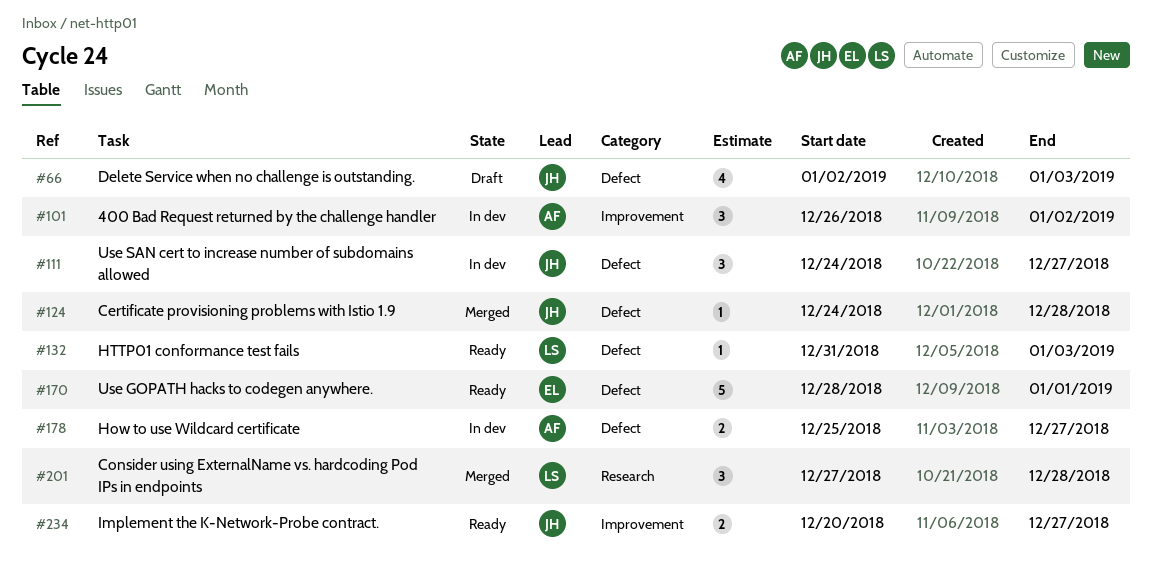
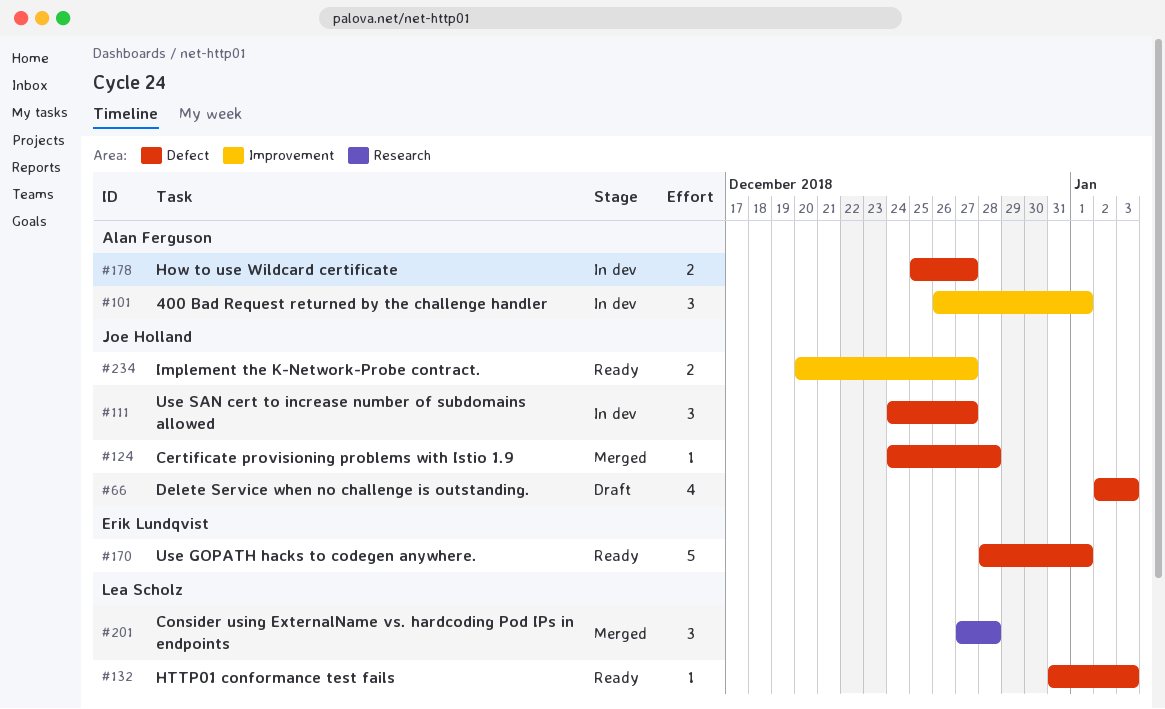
#101, due: Jan 2 -> Jan 1

